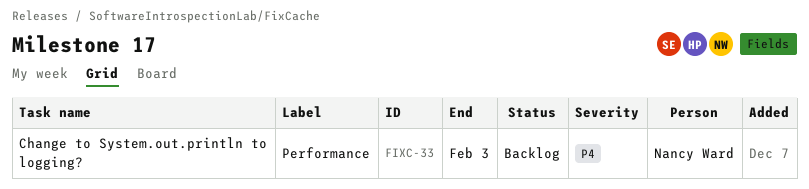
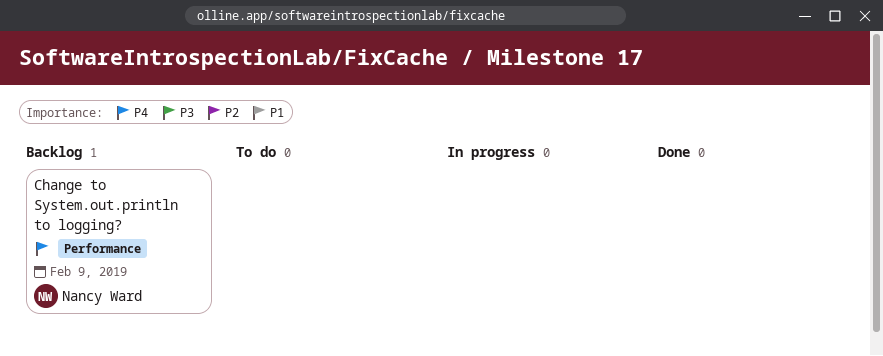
Change to System.out.println to logging?, due: Feb 3 -> Feb 9

